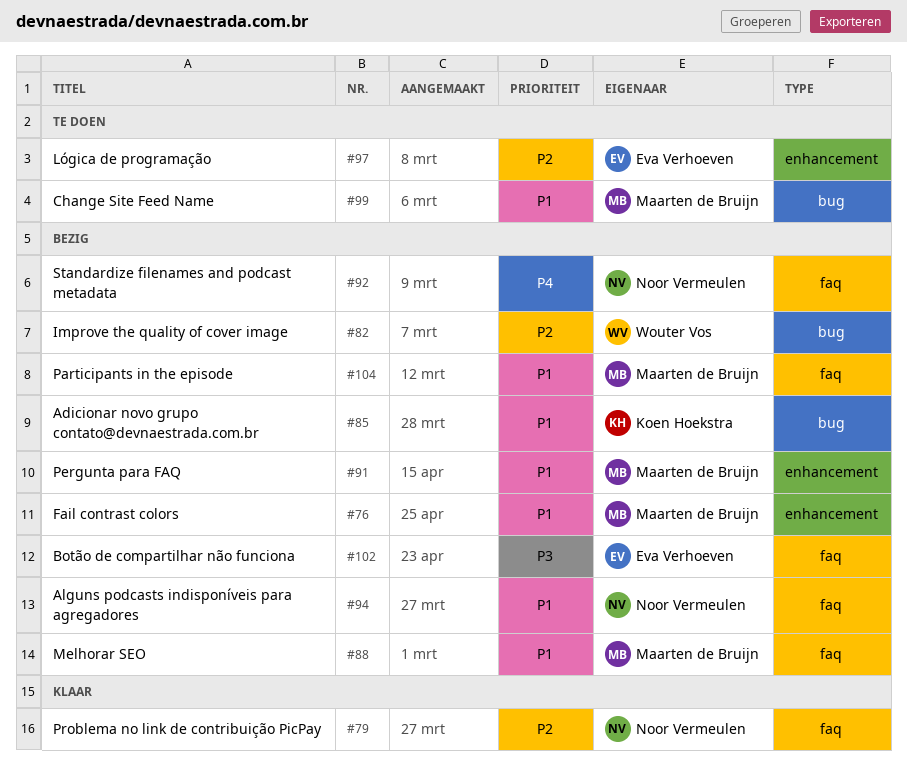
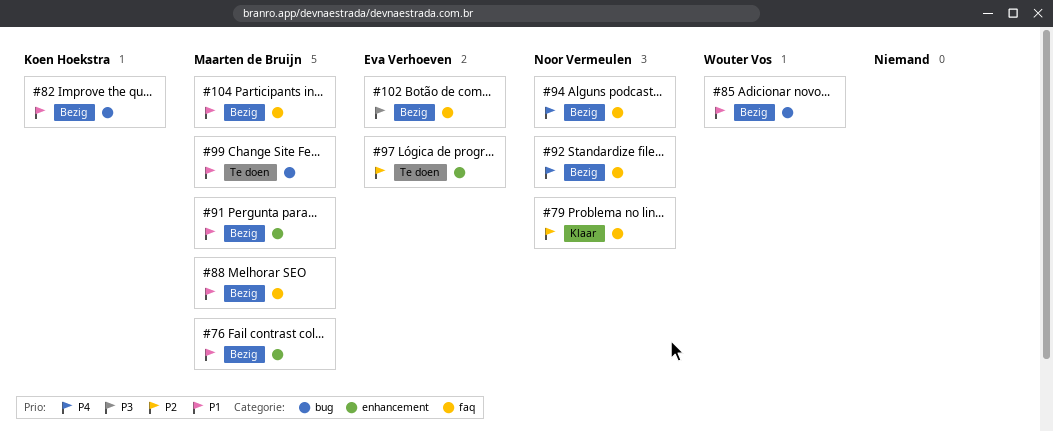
#82, owner: Wouter Vos -> Koen Hoekstra
#82, priority: P2 -> P1
#85, owner: Koen Hoekstra -> Wouter Vos
#94, priority: P1 -> P4

